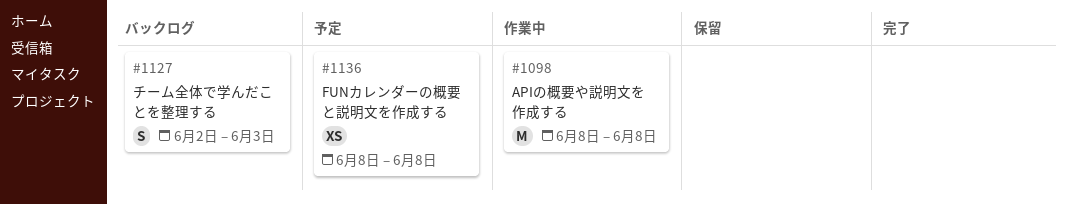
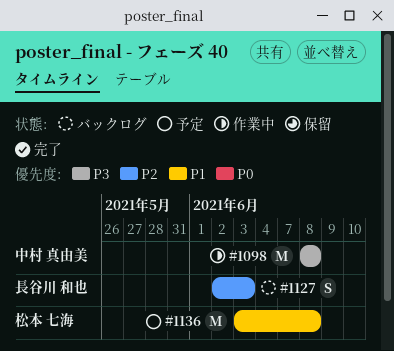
#1136, estimate: XS -> M
#1136, start: Jun 8 -> Jun 3

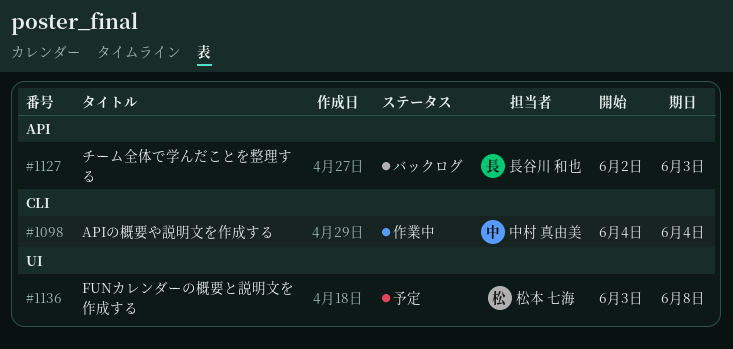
#1098, start: Jun 8 -> Jun 4
#1098, due: Jun 8 -> Jun 4

